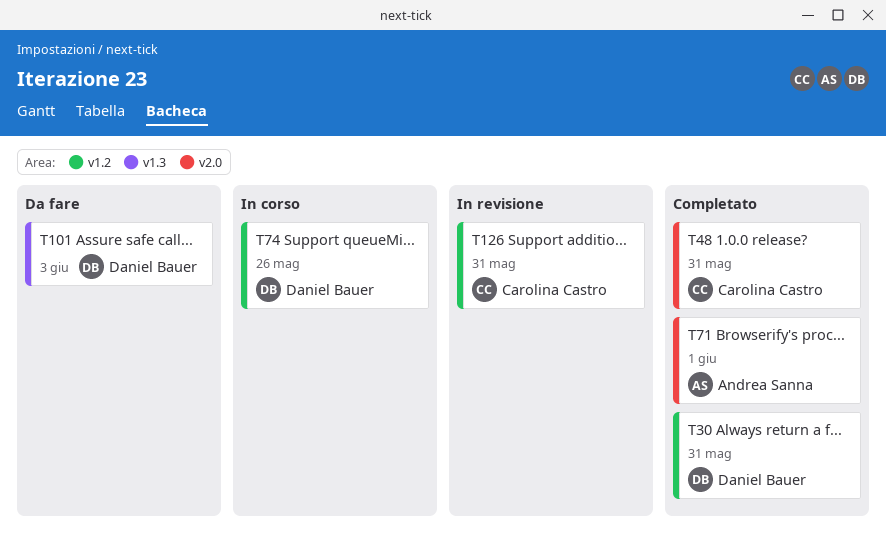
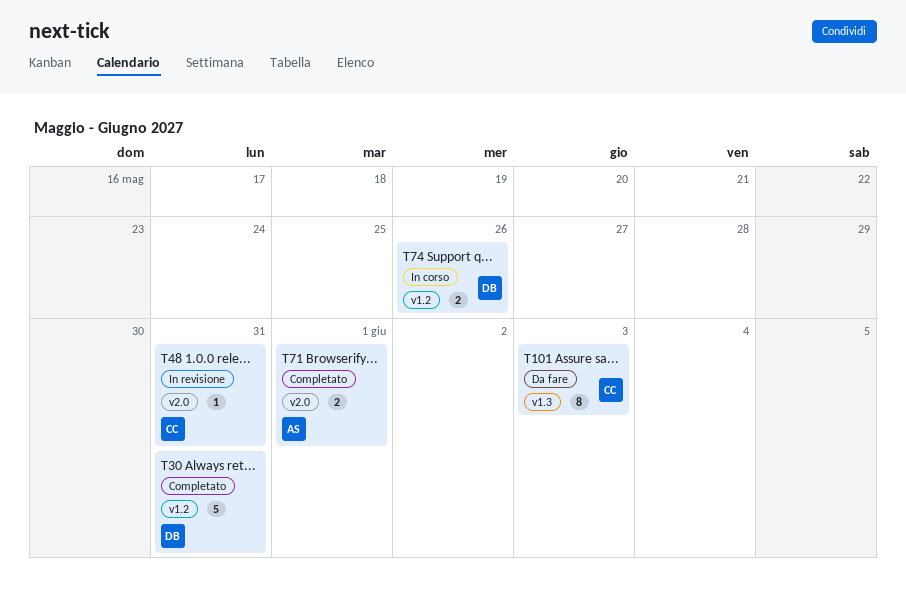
T48, status: Completato -> In revisione
T101, owner: Daniel Bauer -> Carolina Castro
T126: present -> none

